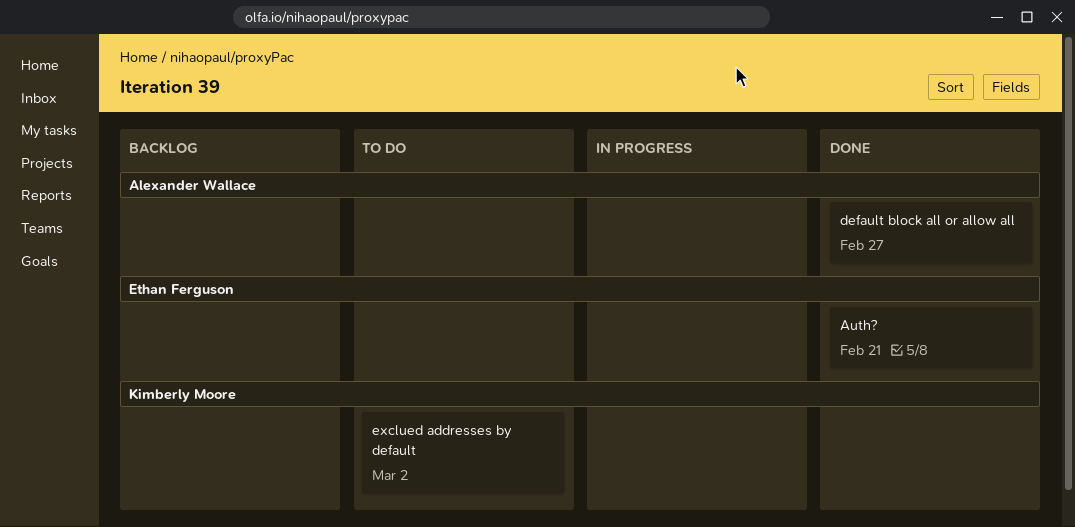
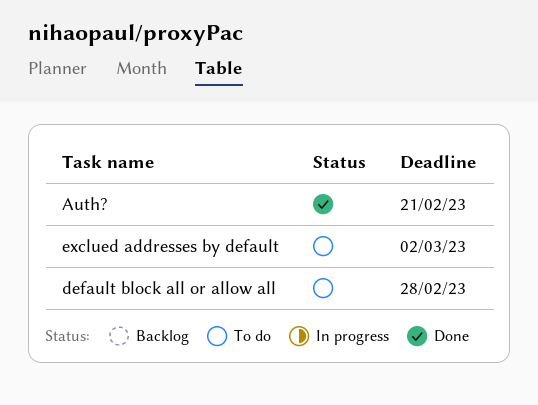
default block all or allow all, status: Done -> To do
default block all or allow all, due: Feb 27 -> Feb 28

